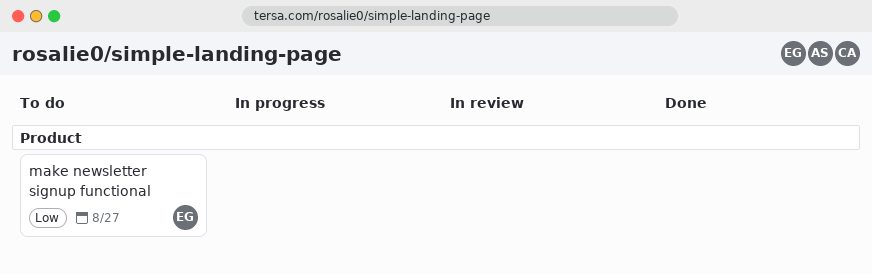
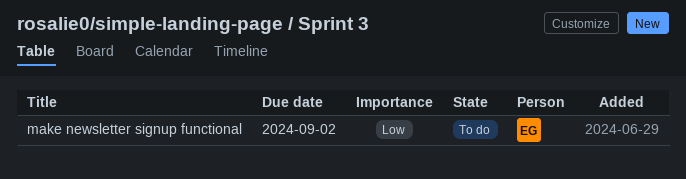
make newsletter signup functional, due: Aug 27 -> Sep 2

